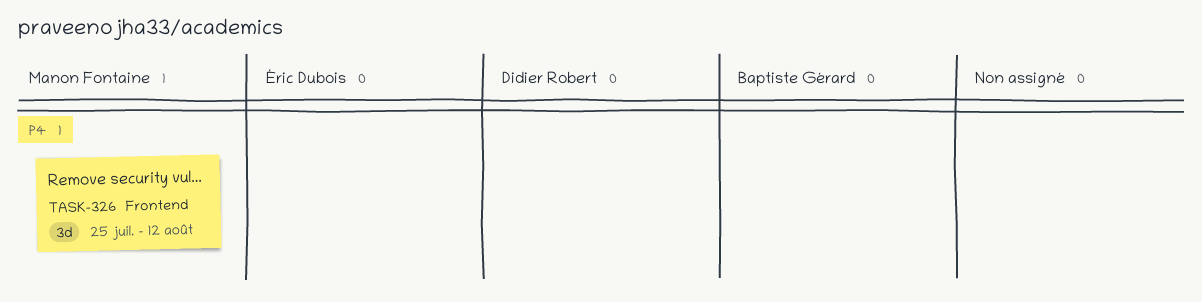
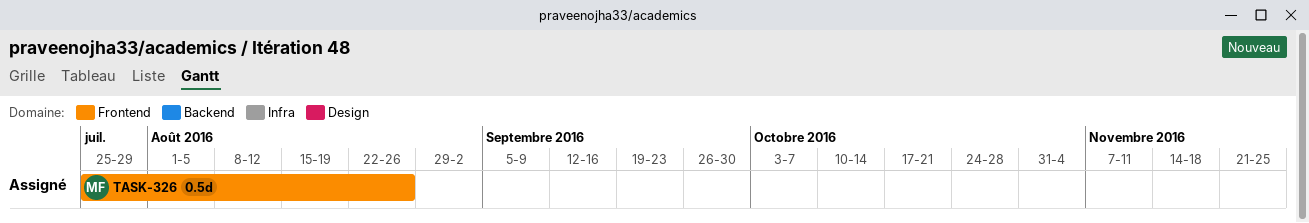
TASK-326, estimate: 3d -> 0.5d
TASK-326, due: Aug 12 -> Aug 26

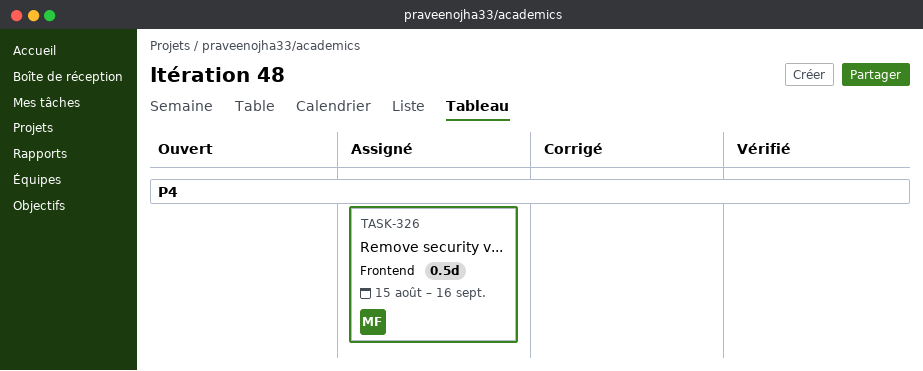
TASK-326, start: Jul 25 -> Aug 15
TASK-326, due: Aug 26 -> Sep 16

